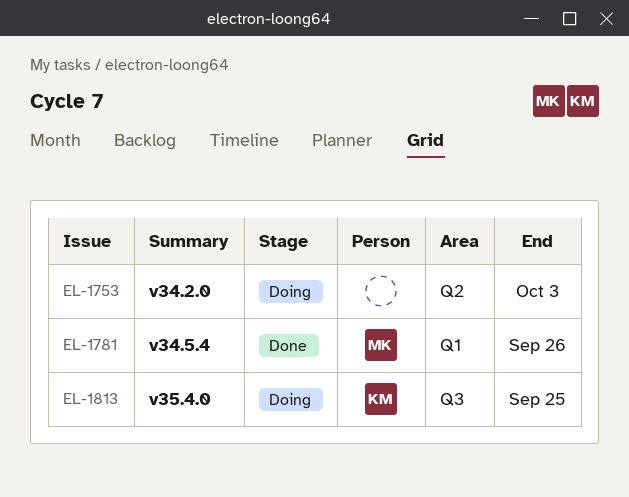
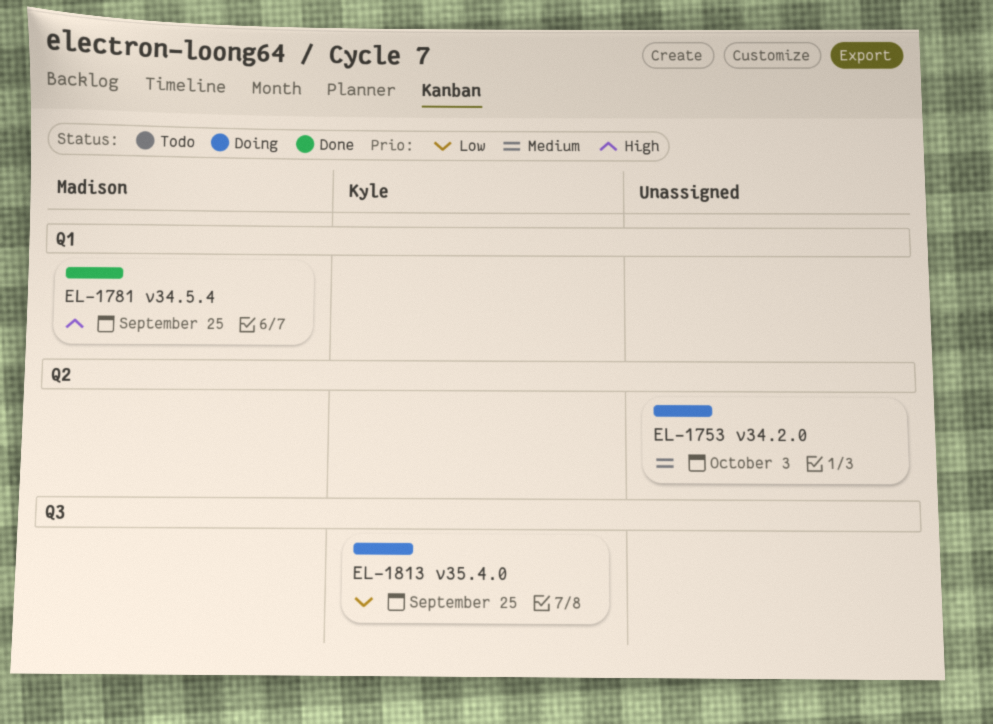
EL-1781, due: Sep 26 -> Sep 25

